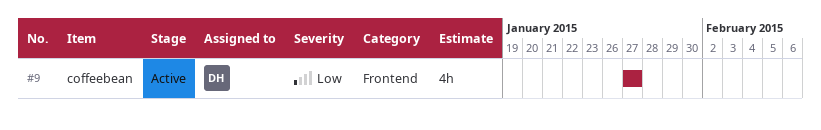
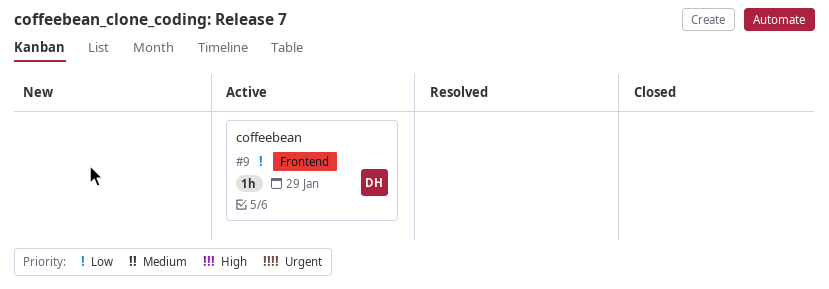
#9, estimate: 4h -> 1h
#9, due: Jan 27 -> Jan 29

